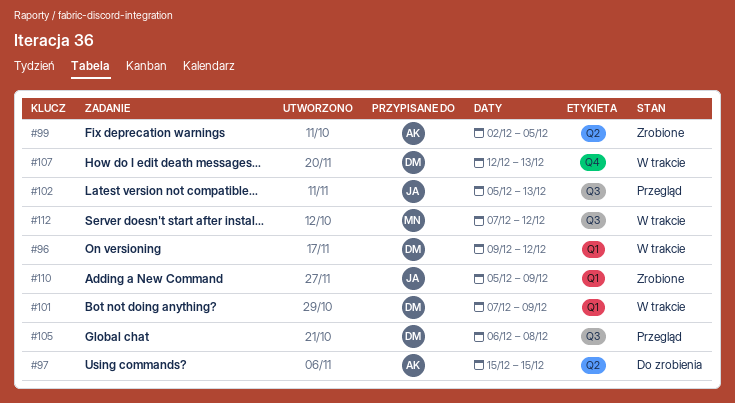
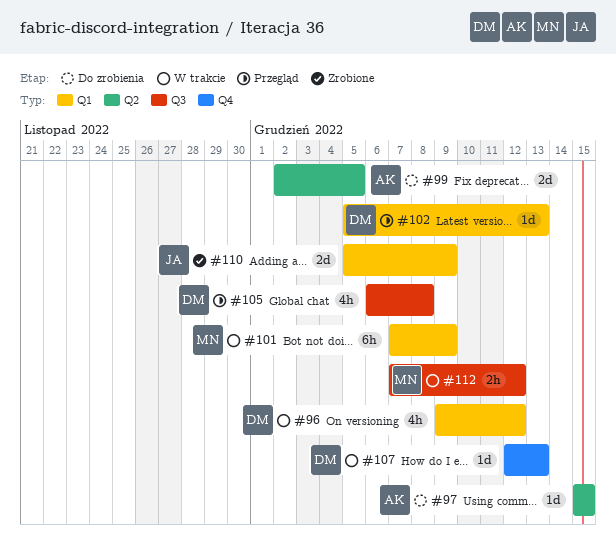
#99, status: Zrobione -> Do zrobienia
#101, owner: DM -> MN
#102, owner: JA -> DM
#102, label: Q3 -> Q1

